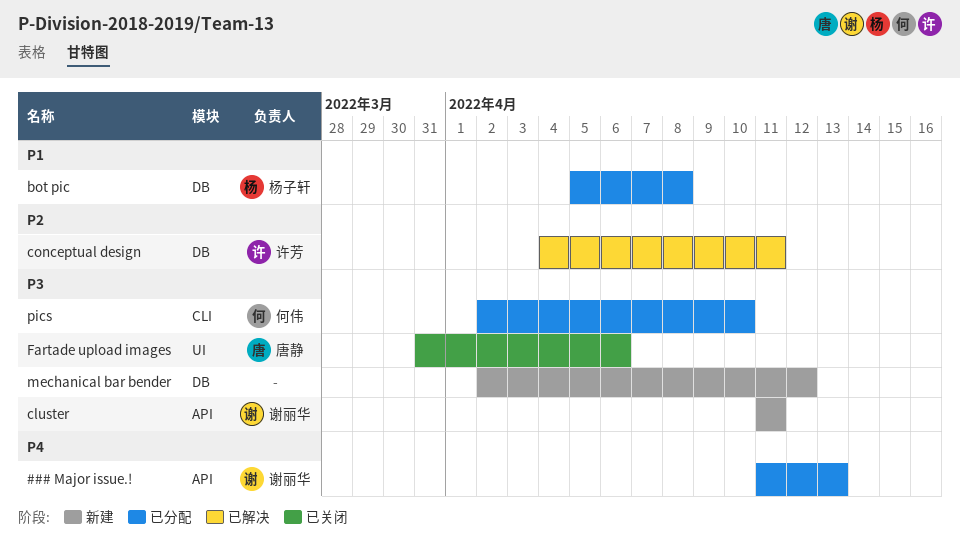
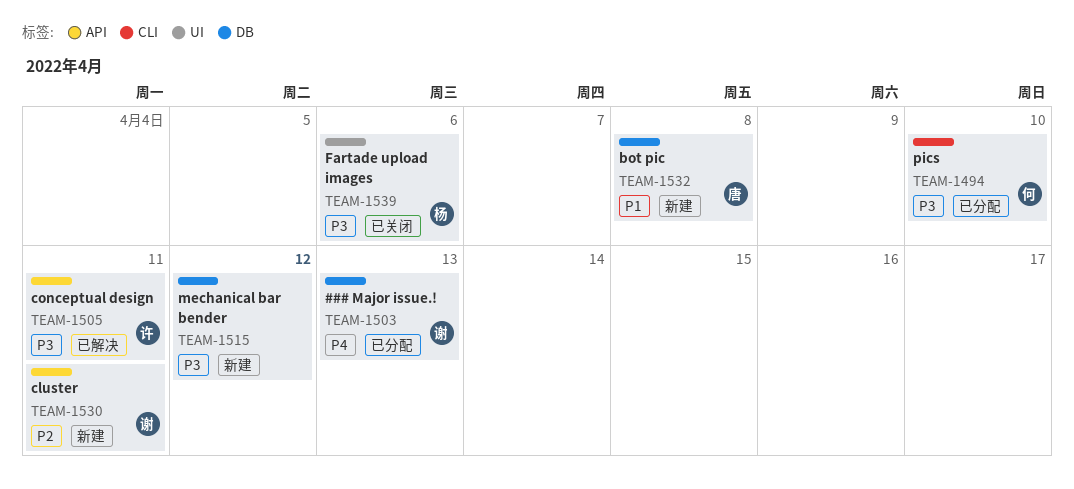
### Major issue.!, label: API -> DB
bot pic, status: 已分配 -> 新建
bot pic, owner: 杨子轩 -> 唐静
cluster, priority: P3 -> P2
conceptual design, priority: P2 -> P3
conceptual design, label: DB -> API
Fartade upload images, owner: 唐静 -> 杨子轩

